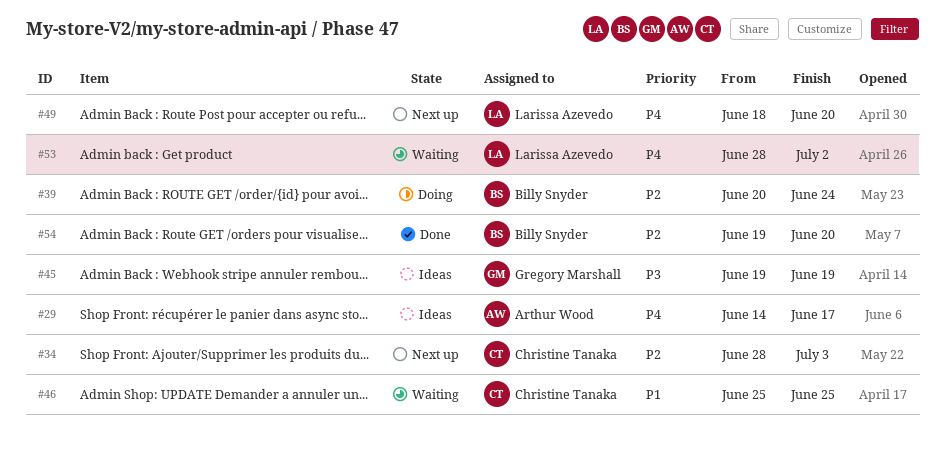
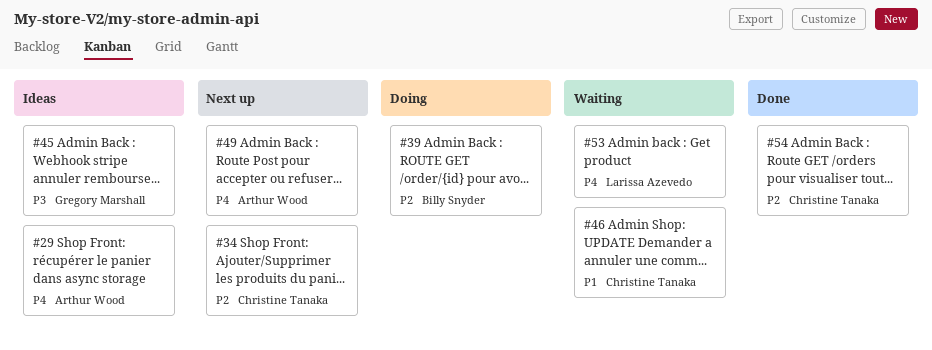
#49, owner: Larissa Azevedo -> Arthur Wood
#54, owner: Billy Snyder -> Christine Tanaka

